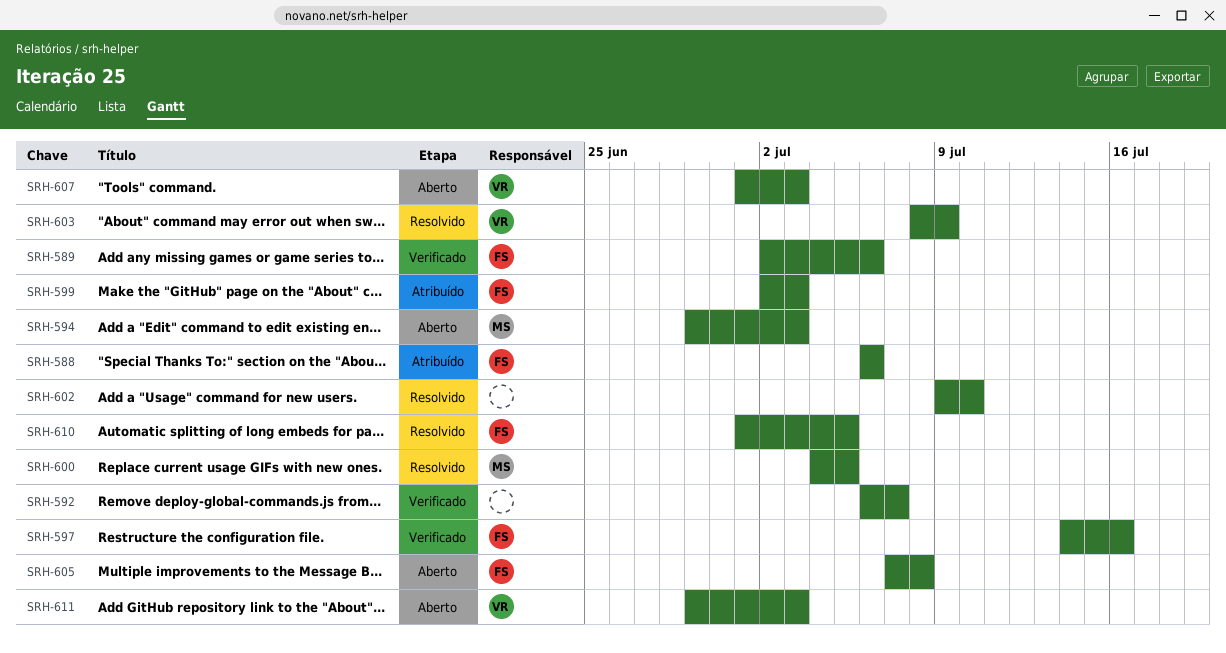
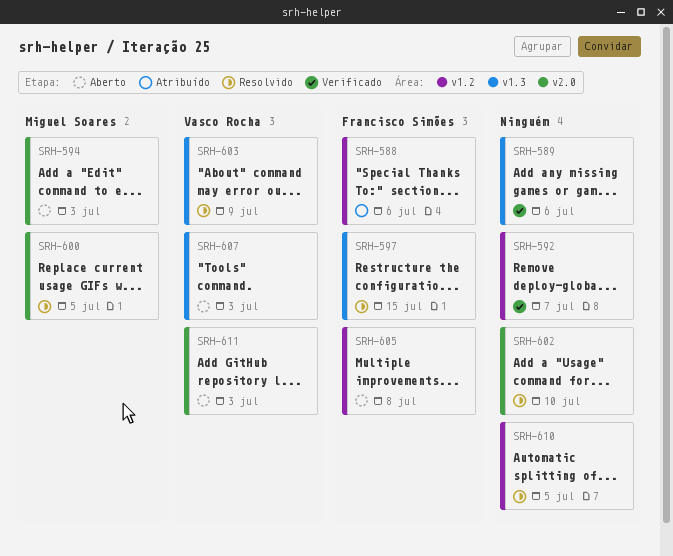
SRH-589, owner: Francisco Simões -> none
SRH-597, status: Verificado -> Resolvido
SRH-597, due: Jul 16 -> Jul 15
SRH-599: present -> none
SRH-610, owner: Francisco Simões -> none

